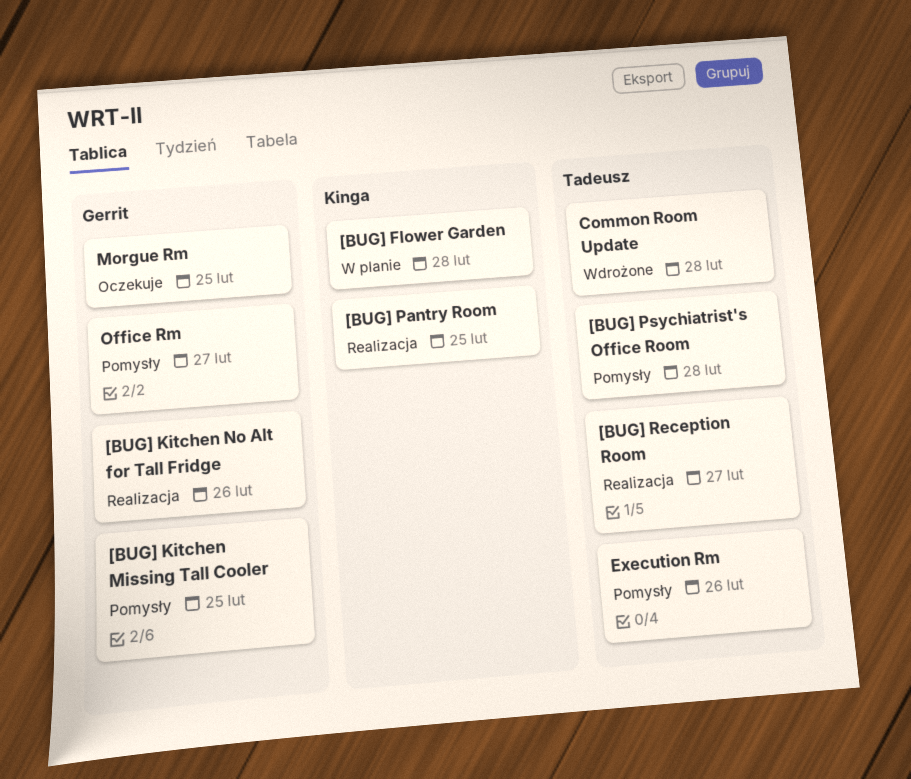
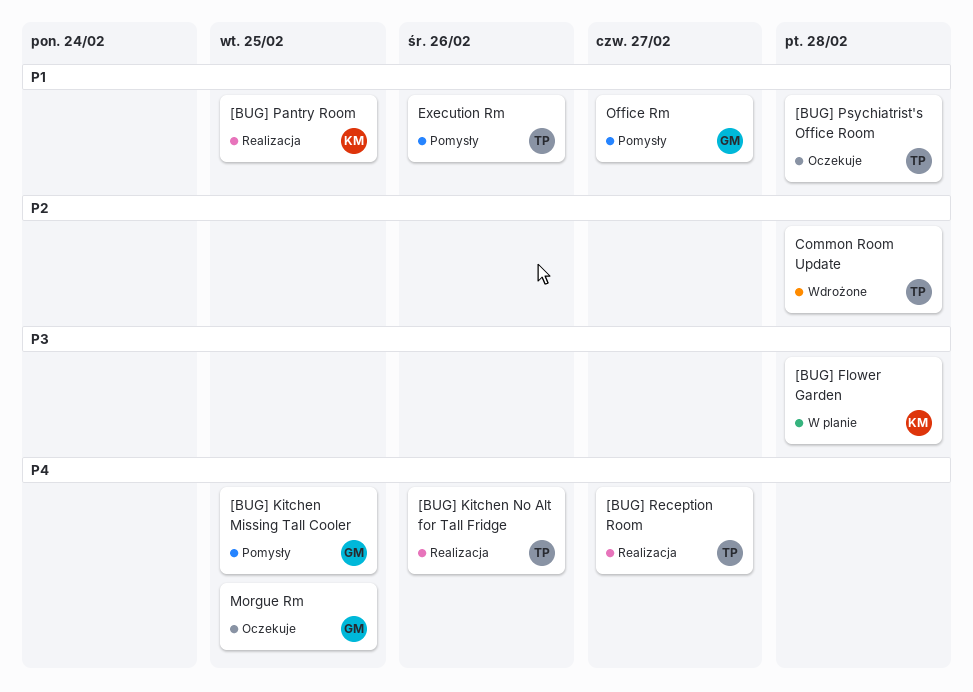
[BUG] Kitchen No Alt for Tall Fridge, owner: Gerrit -> Tadeusz
[BUG] Psychiatrist's Office Room, status: Pomysły -> Oczekuje

